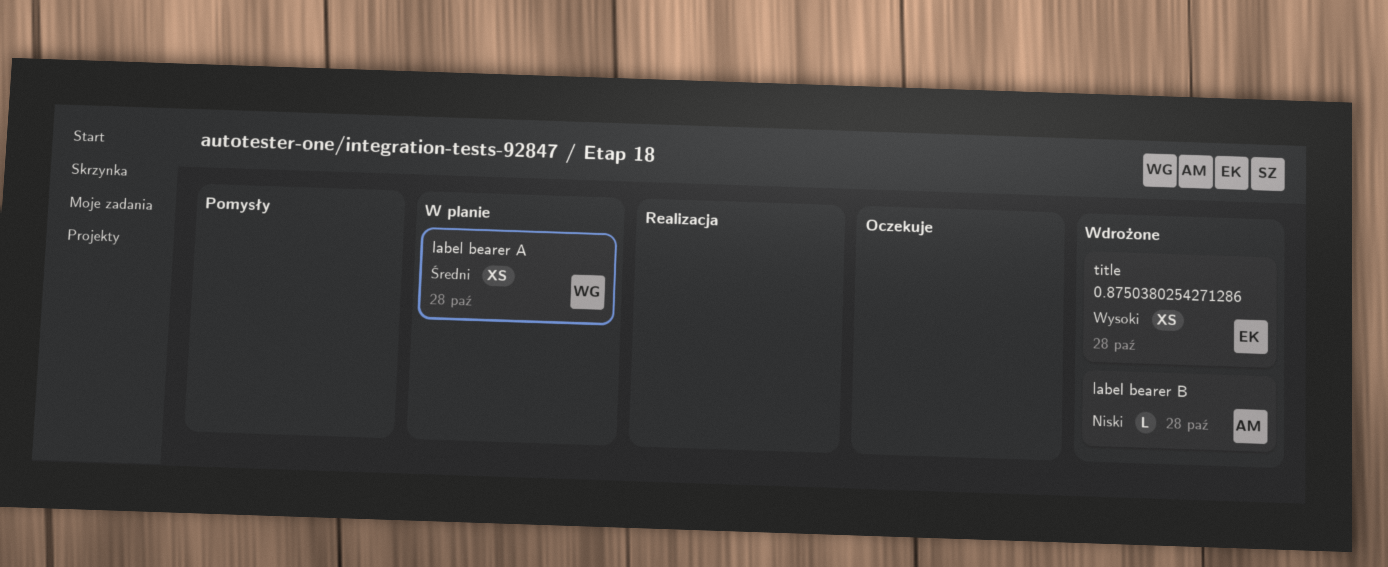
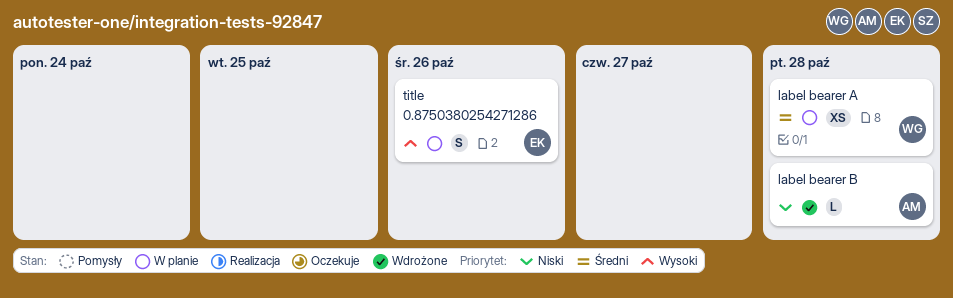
title 0.8750380254271286, status: Wdrożone -> W planie
title 0.8750380254271286, estimate: XS -> S
title 0.8750380254271286, due: Oct 28 -> Oct 26

